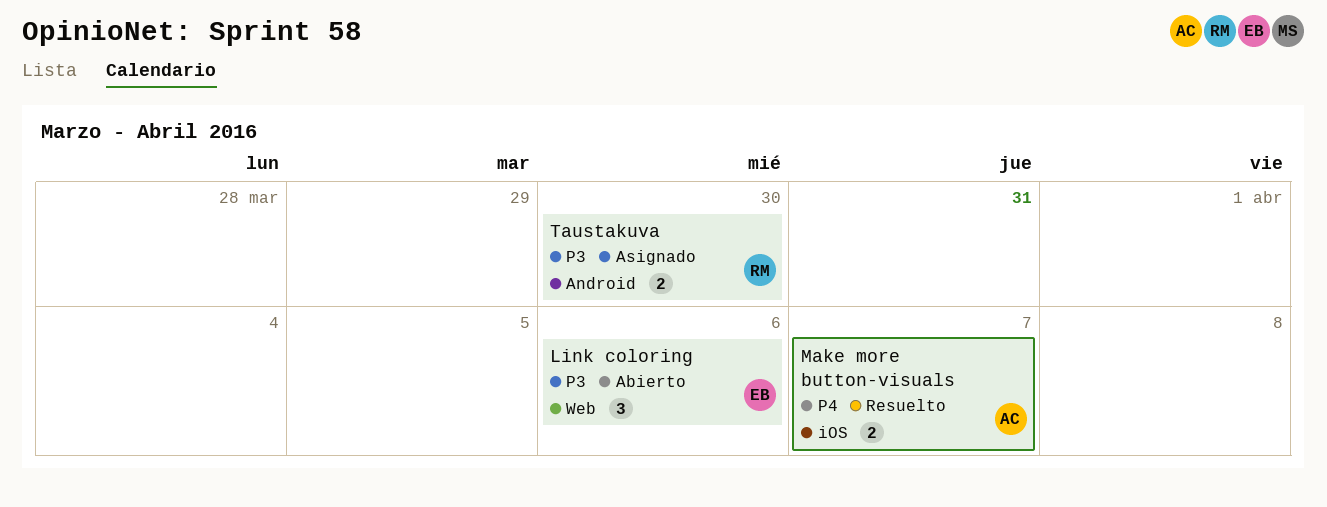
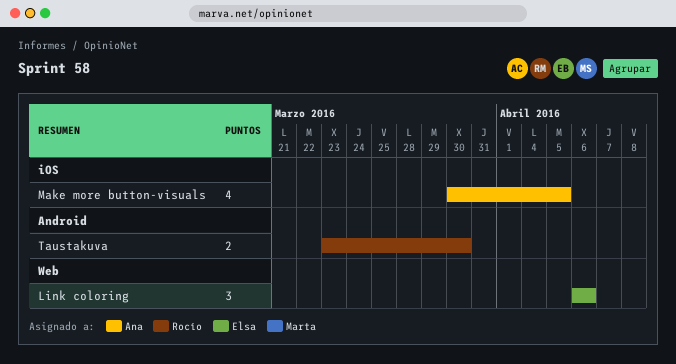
Make more button-visuals, estimate: 2 -> 4
Make more button-visuals, due: Apr 7 -> Apr 5

